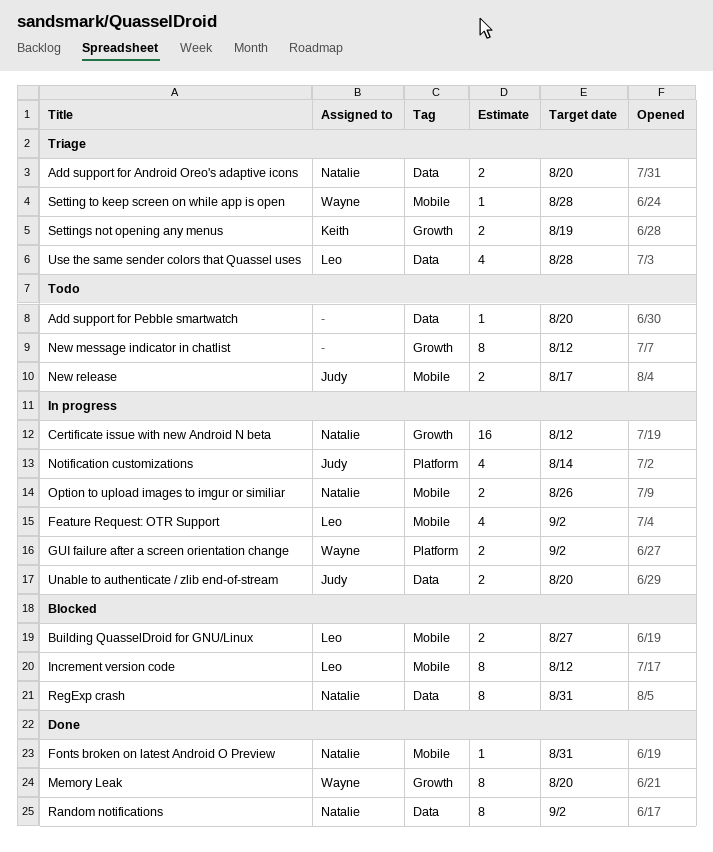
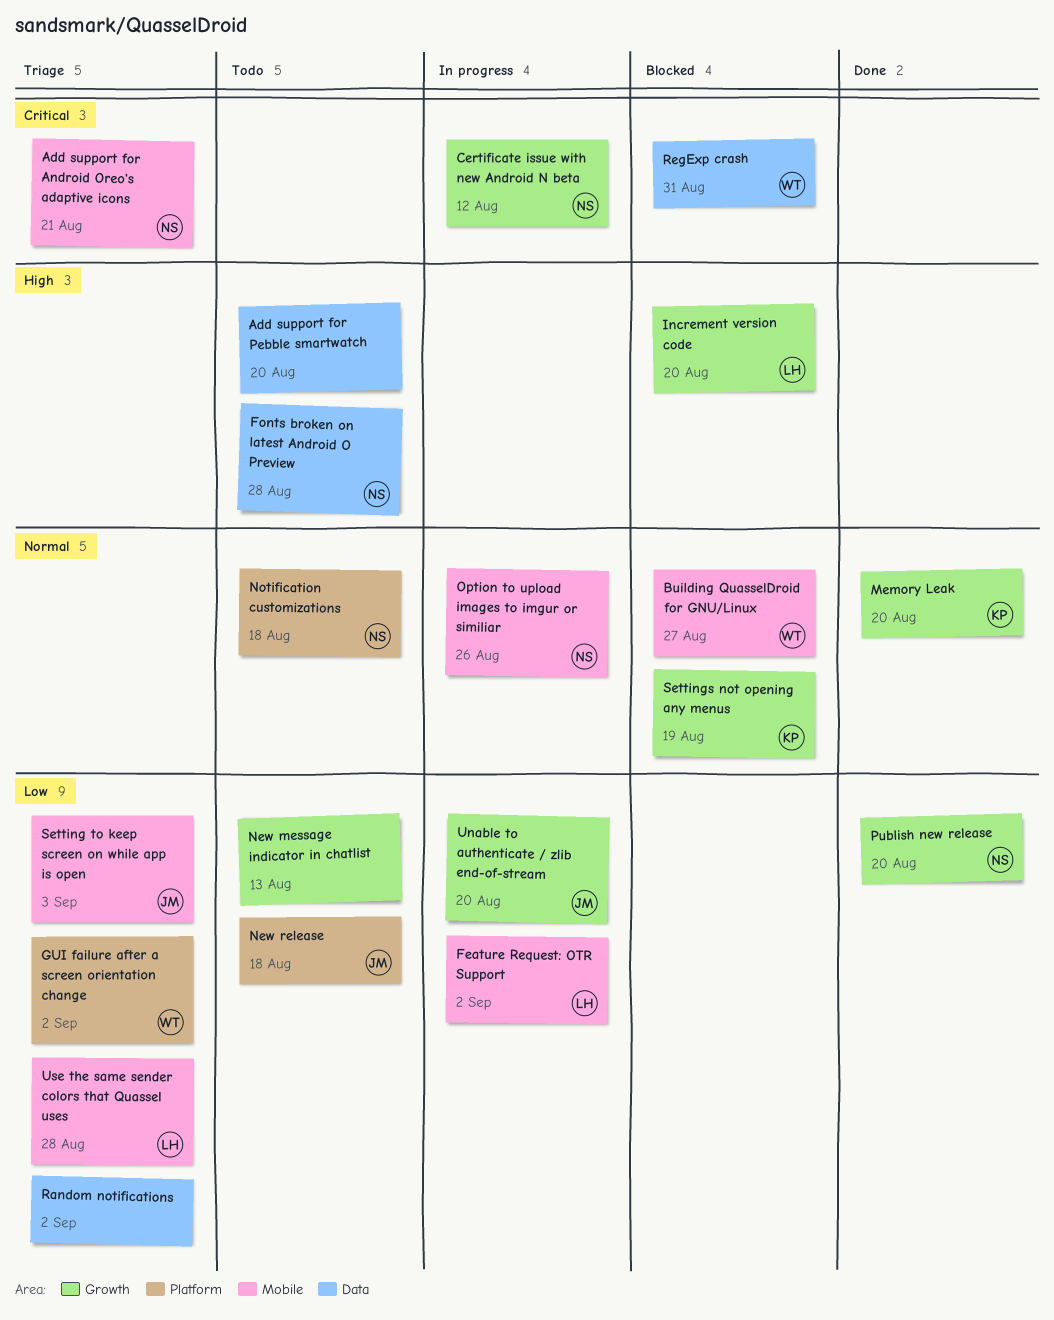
Add support for Android Oreo's adaptive icons, label: Data -> Mobile
Add support for Android Oreo's adaptive icons, due: Aug 20 -> Aug 21
Building QuasselDroid for GNU/Linux, owner: Leo -> Wayne
Fonts broken on latest Android O Preview, status: Done -> Todo
Fonts broken on latest Android O Preview, label: Mobile -> Data
Fonts broken on latest Android O Preview, due: Aug 31 -> Aug 28
GUI failure after a screen orientation change, status: In progress -> Triage
Increment version code, label: Mobile -> Growth
Increment version code, due: Aug 12 -> Aug 20
Memory Leak, owner: Wayne -> Keith
New message indicator in chatlist, due: Aug 12 -> Aug 13
New release, label: Mobile -> Platform
New release, due: Aug 17 -> Aug 18
Notification customizations, status: In progress -> Todo
Notification customizations, owner: Judy -> Natalie
Notification customizations, due: Aug 14 -> Aug 18
Publish new release: none -> present
Random notifications, status: Done -> Triage
Random notifications, owner: Natalie -> none
RegExp crash, owner: Natalie -> Wayne
Setting to keep screen on while app is open, owner: Wayne -> Judy
Setting to keep screen on while app is open, due: Aug 28 -> Sep 3
Settings not opening any menus, status: Triage -> Blocked
Unable to authenticate / zlib end-of-stream, label: Data -> Growth
Use the same sender colors that Quassel uses, label: Data -> Mobile

